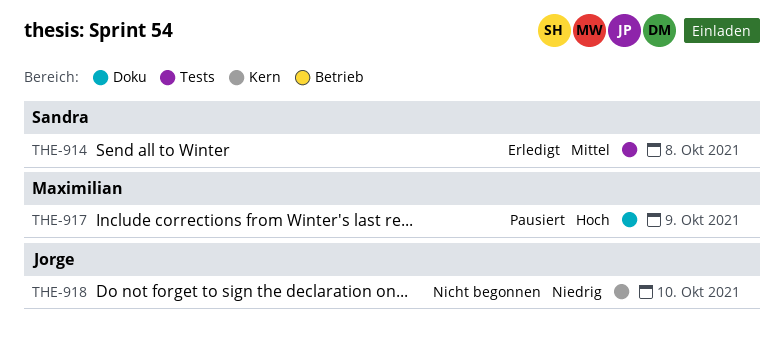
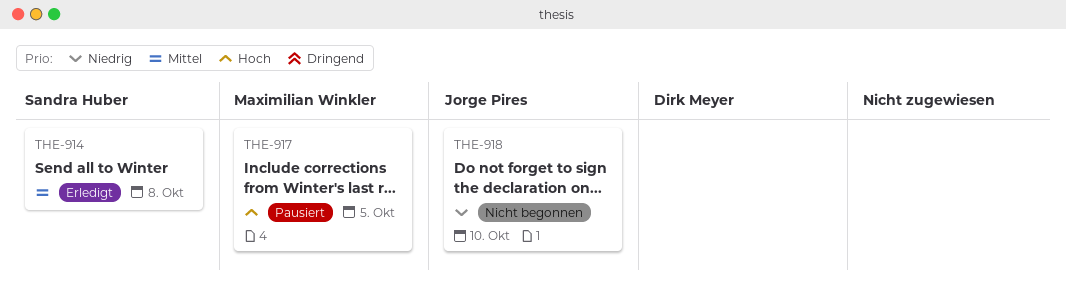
THE-917, due: Oct 9 -> Oct 5

